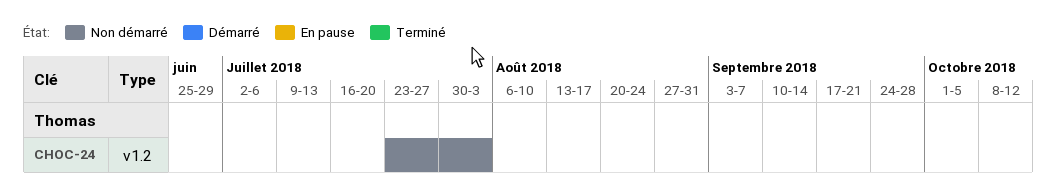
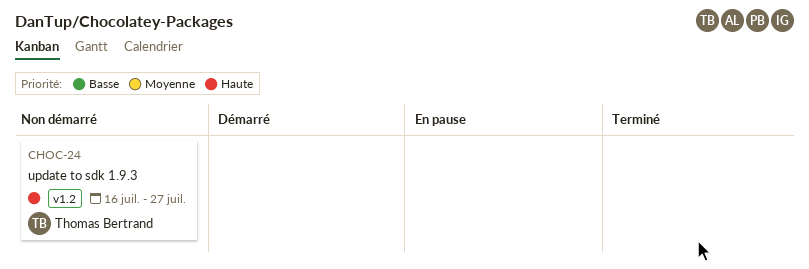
CHOC-24, start: Jul 23 -> Jul 16
CHOC-24, due: Aug 3 -> Jul 27

